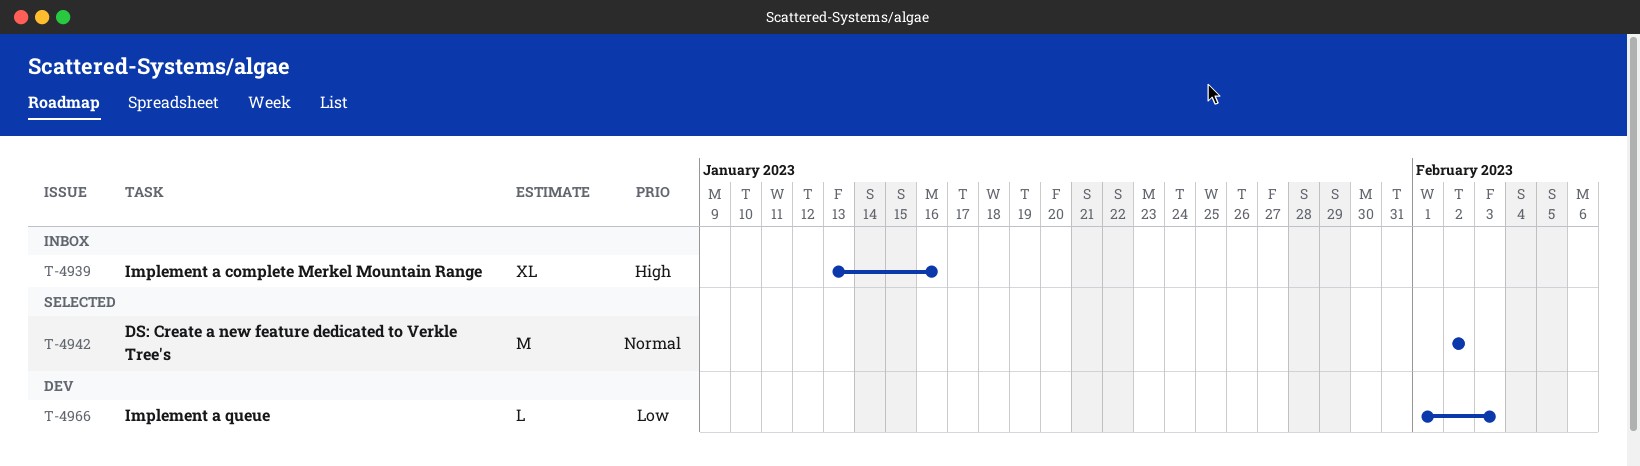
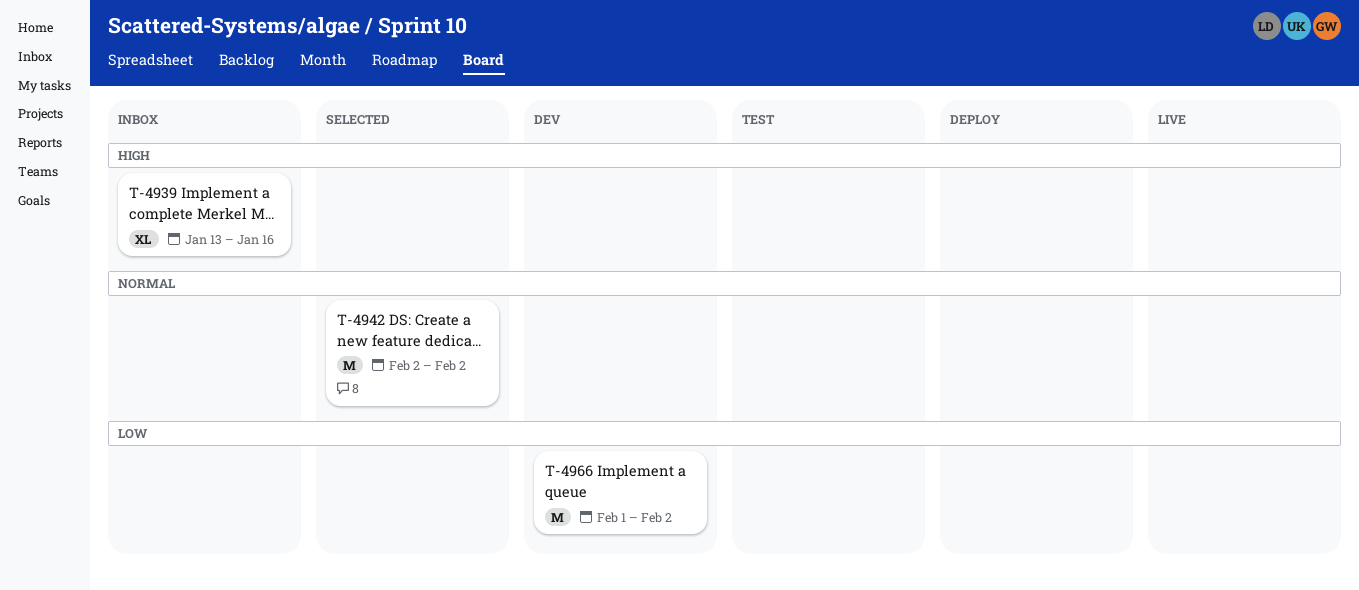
T-4966, estimate: L -> M
T-4966, due: Feb 3 -> Feb 2

